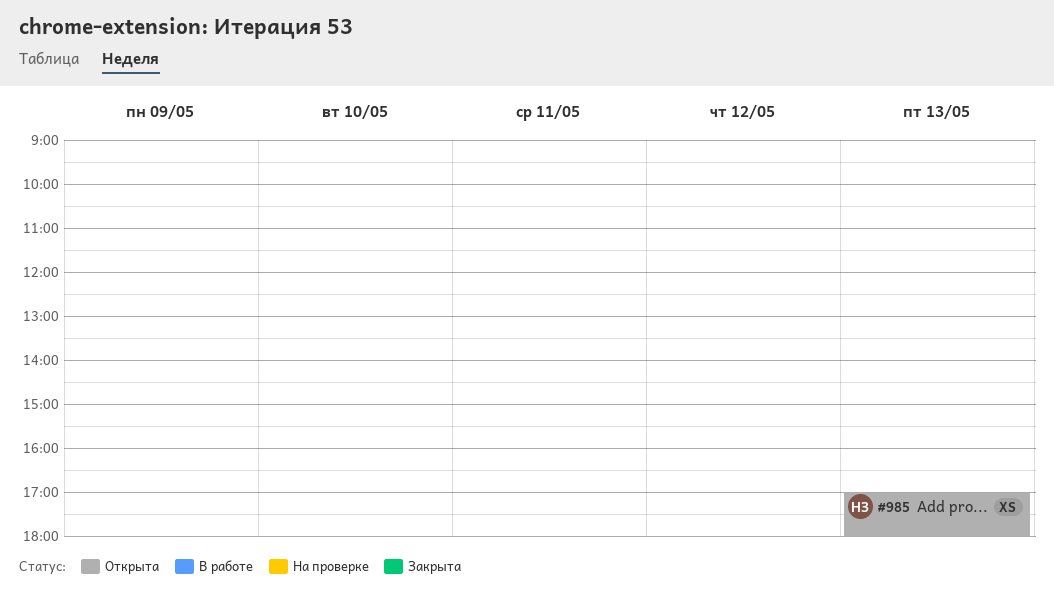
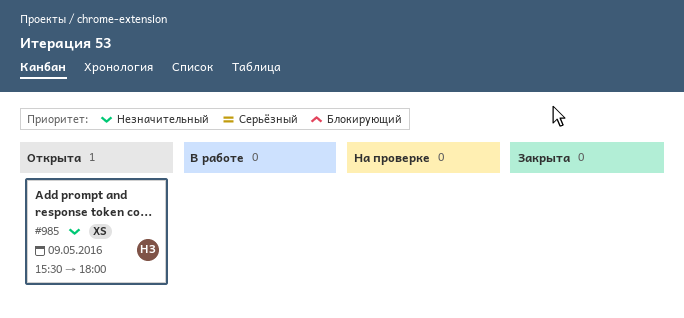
#985, day: May 13 -> May 9
#985, begins: 17:00 -> 15:30

